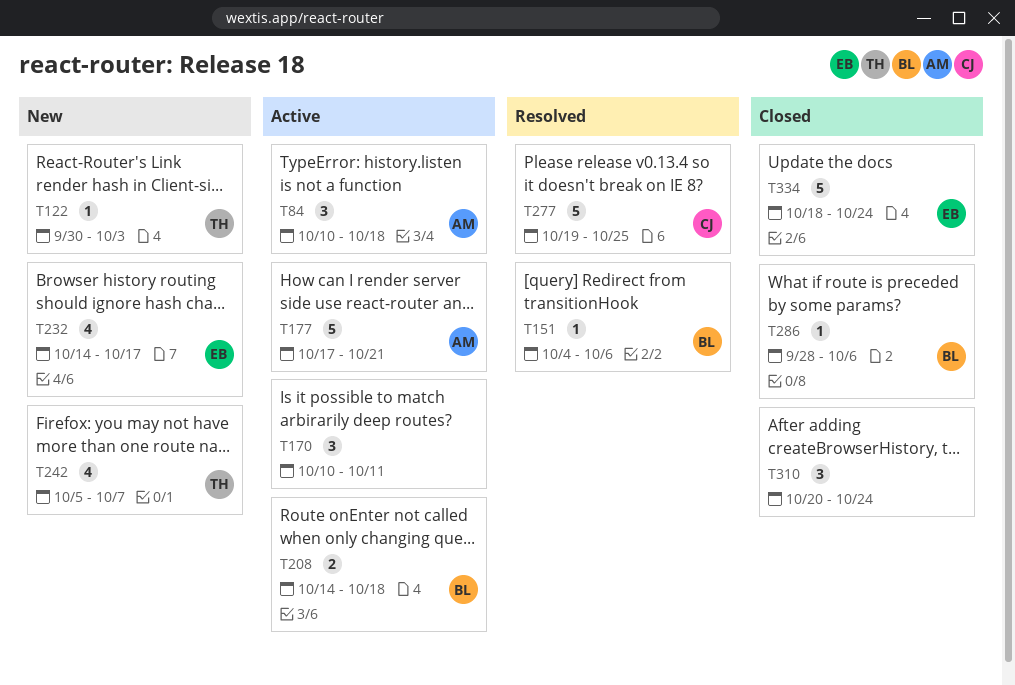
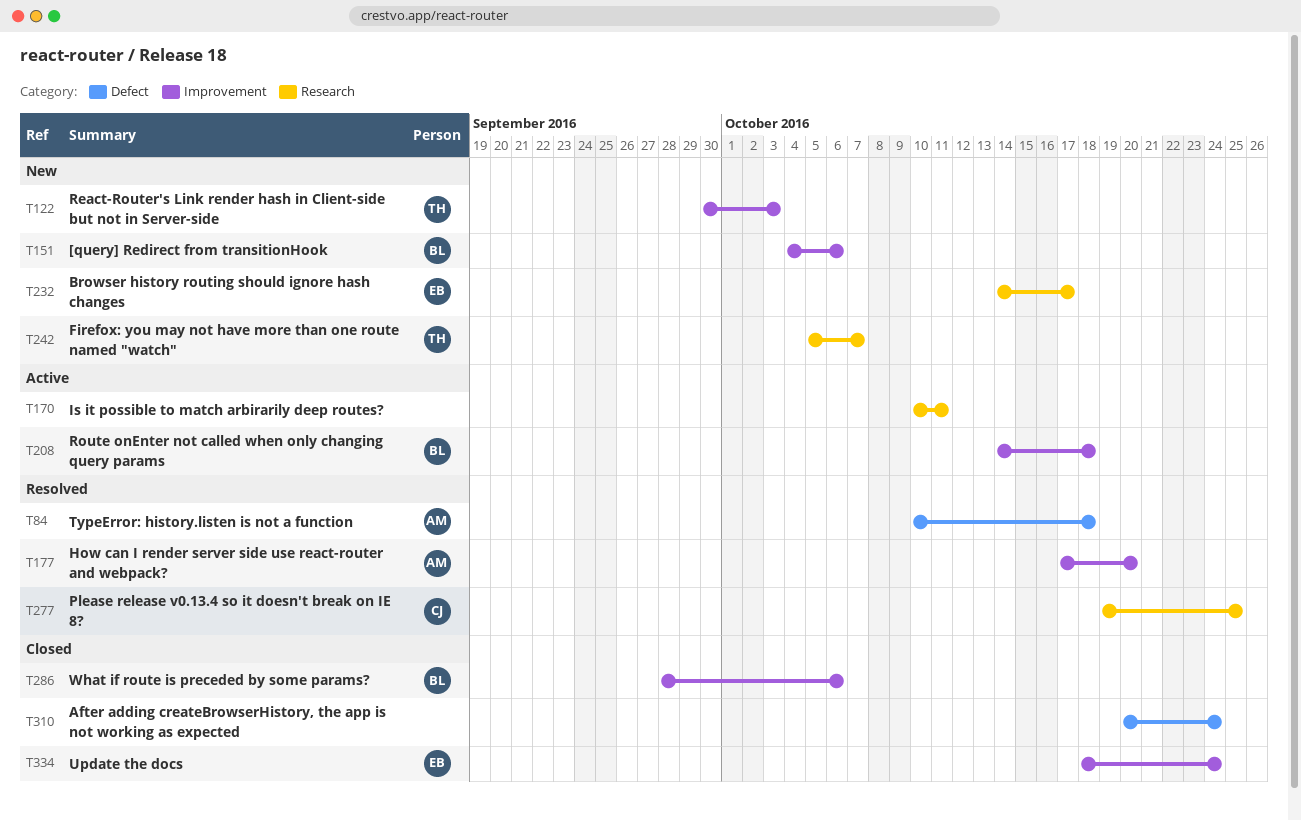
T84, status: Active -> Resolved
T151, status: Resolved -> New
T177, status: Active -> Resolved
T177, due: Oct 21 -> Oct 20

